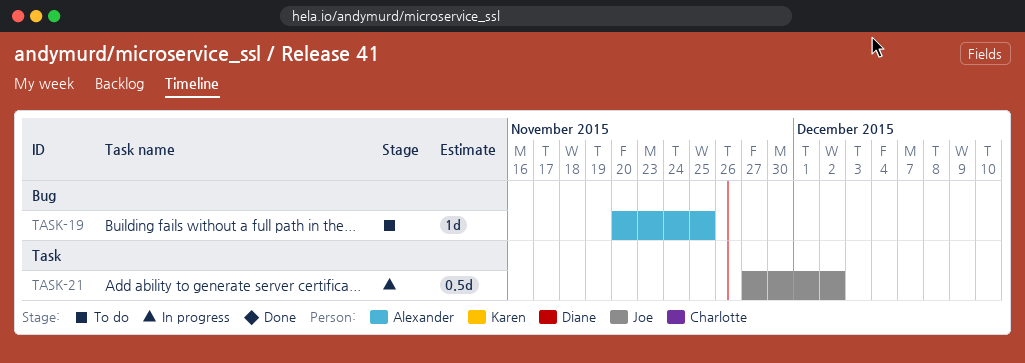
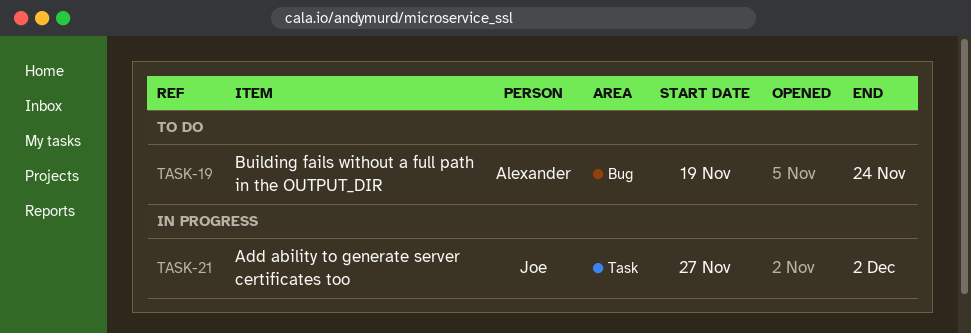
TASK-19, start: Nov 20 -> Nov 19
TASK-19, due: Nov 25 -> Nov 24

